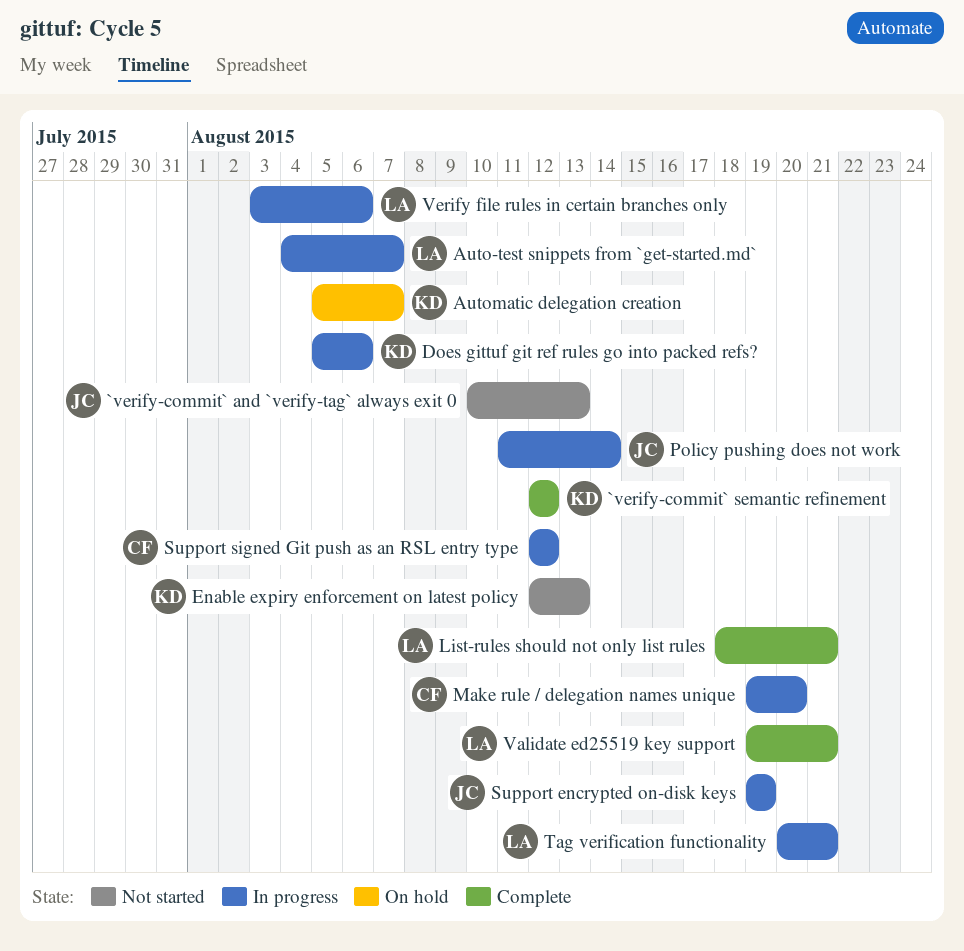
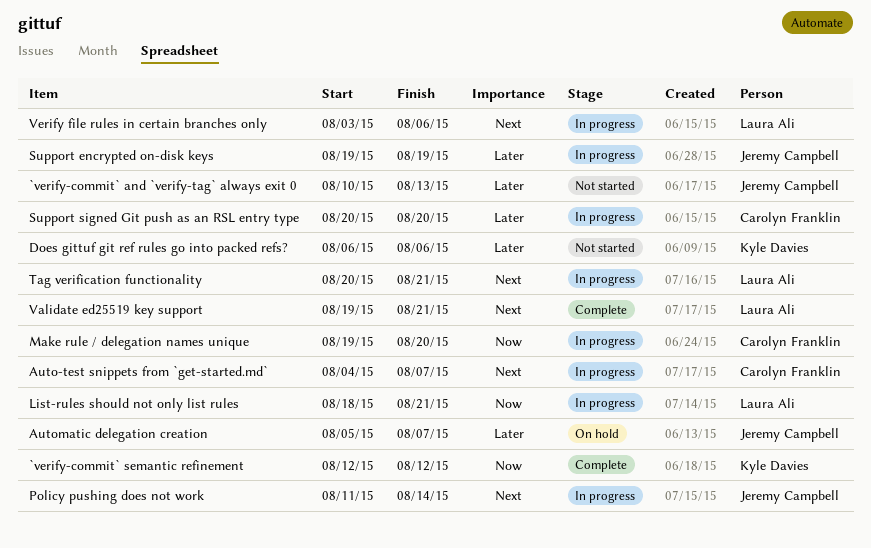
Auto-test snippets from `get-started.md`, owner: Laura Ali -> Carolyn Franklin
Automatic delegation creation, owner: Kyle Davies -> Jeremy Campbell
Does gittuf git ref rules go into packed refs?, status: In progress -> Not started
Does gittuf git ref rules go into packed refs?, start: Aug 5 -> Aug 6
Enable expiry enforcement on latest policy: present -> none
List-rules should not only list rules, status: Complete -> In progress
Support signed Git push as an RSL entry type, start: Aug 12 -> Aug 20
Support signed Git push as an RSL entry type, due: Aug 12 -> Aug 20

